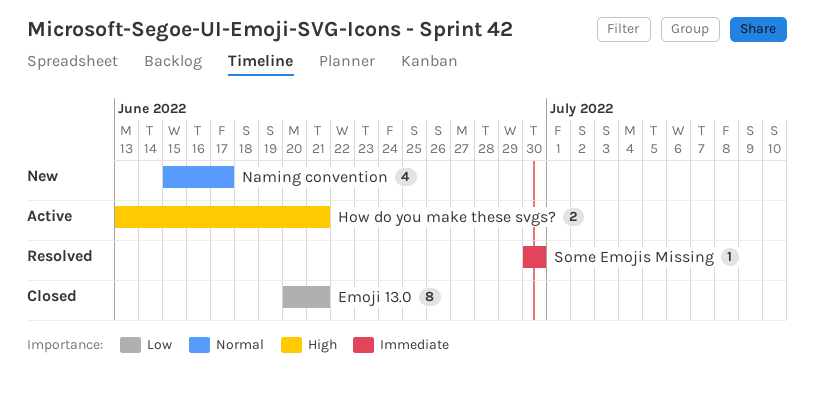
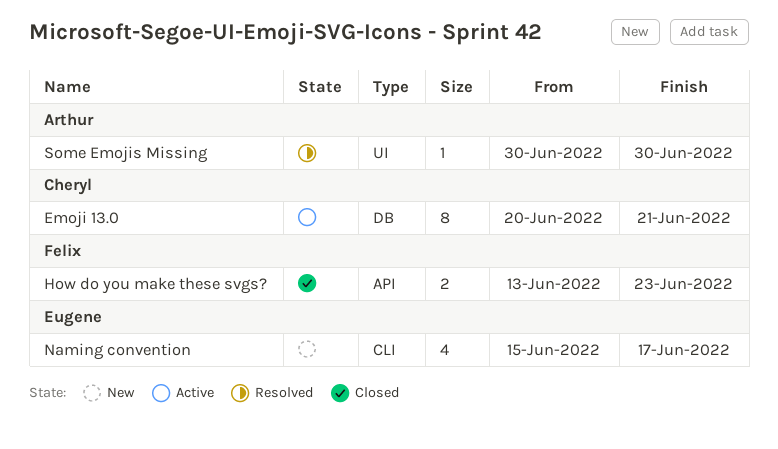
Emoji 13.0, status: Closed -> Active
How do you make these svgs?, status: Active -> Closed
How do you make these svgs?, due: Jun 21 -> Jun 23

